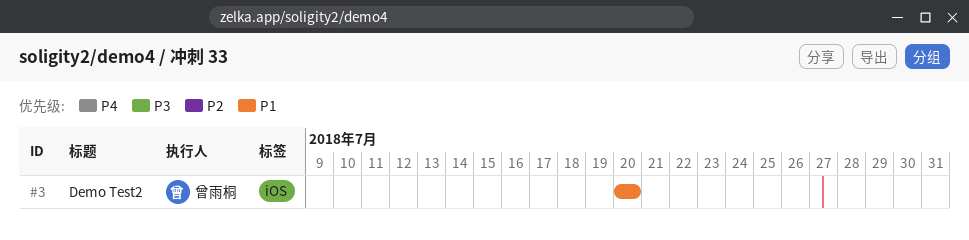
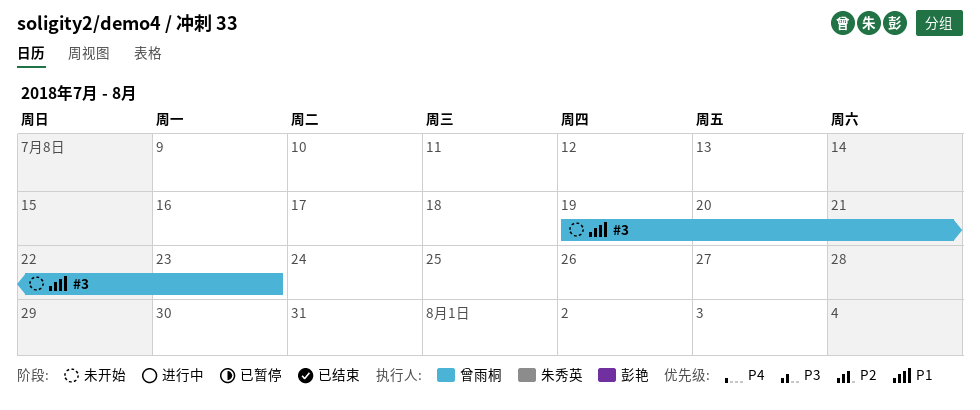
#3, start: Jul 20 -> Jul 19
#3, due: Jul 20 -> Jul 23

